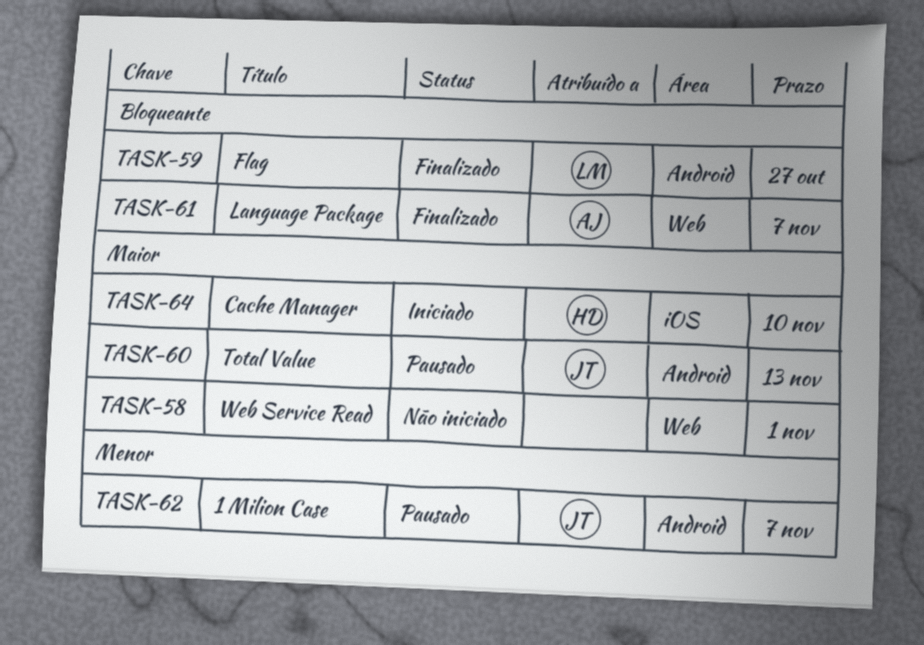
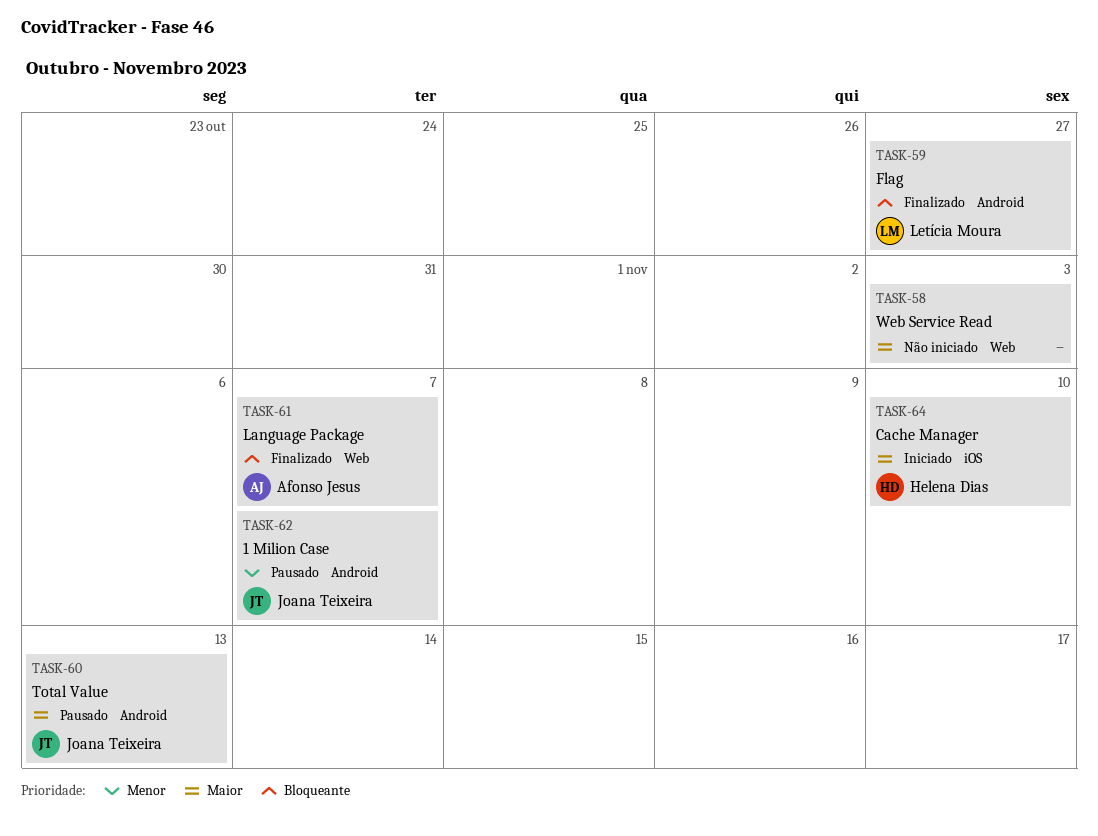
TASK-58, due: Nov 1 -> Nov 3

